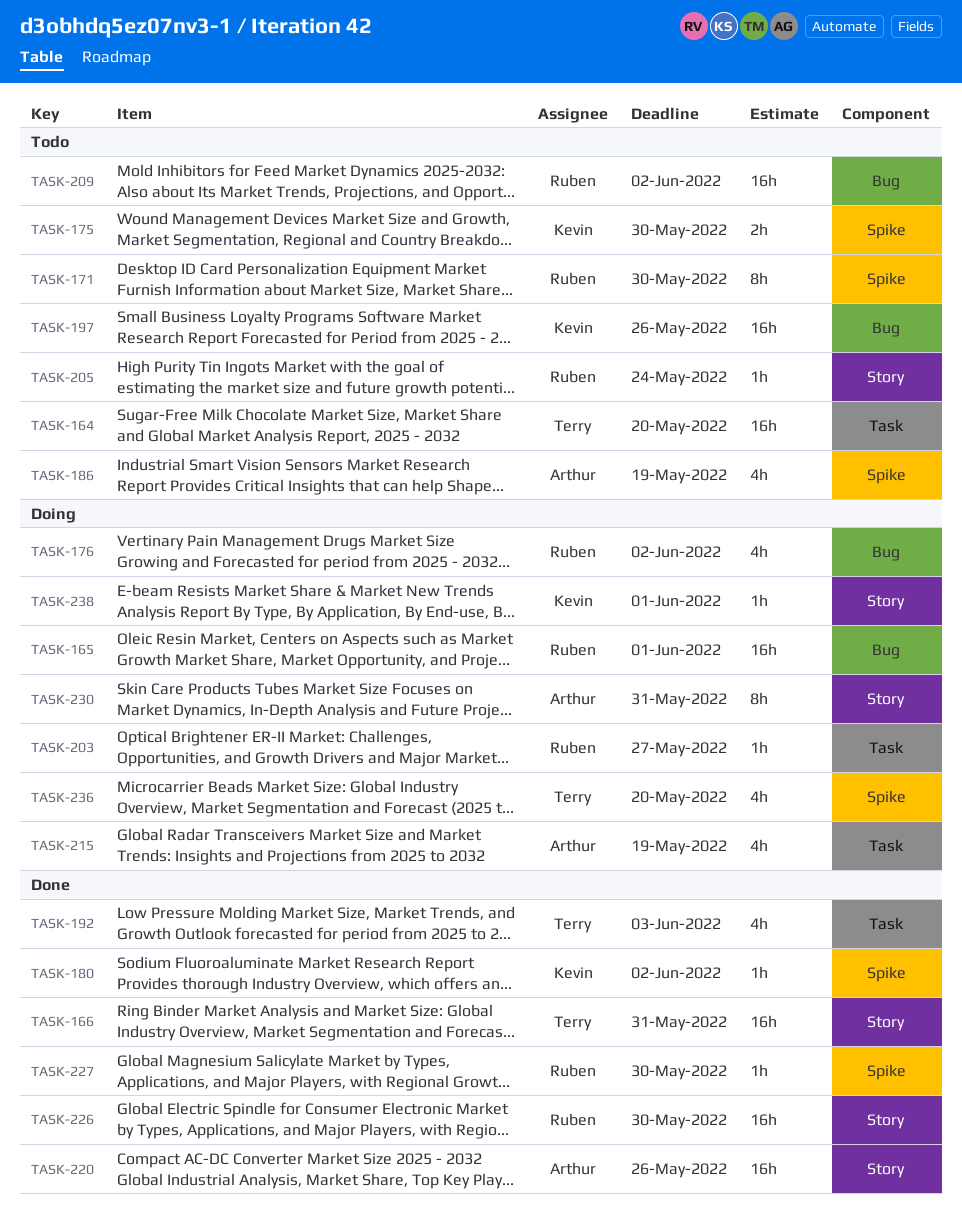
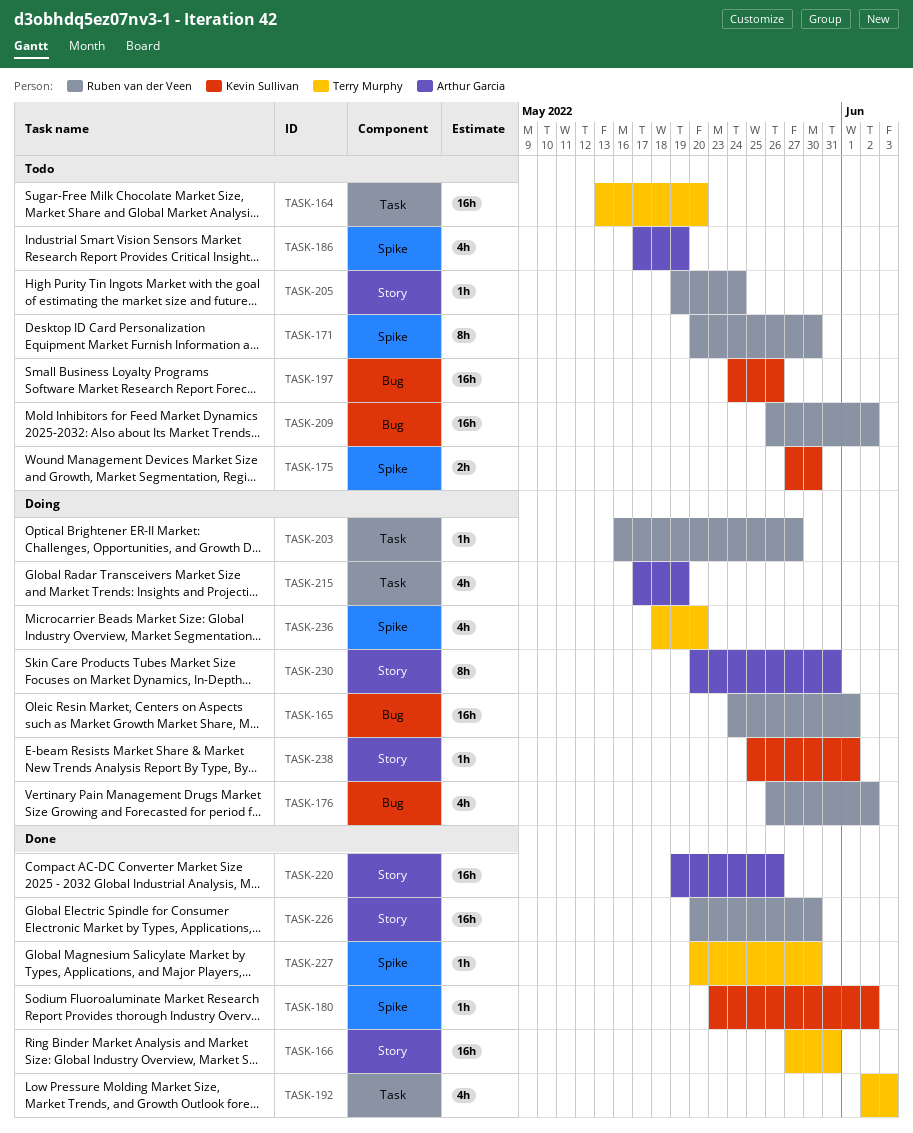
TASK-227, owner: Ruben van der Veen -> Terry Murphy

